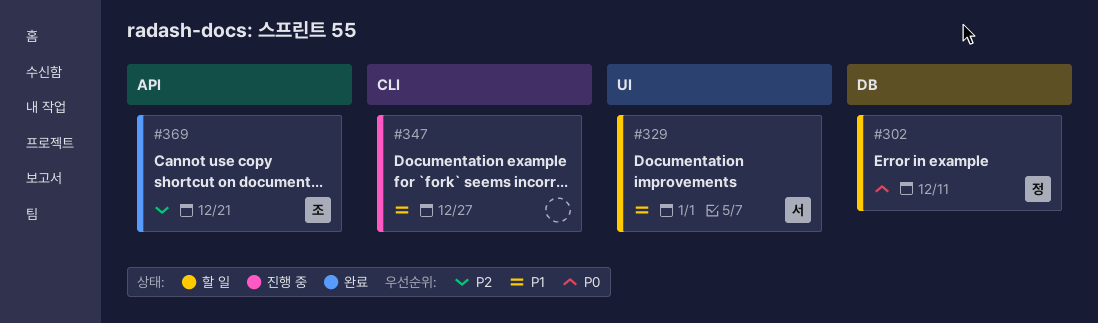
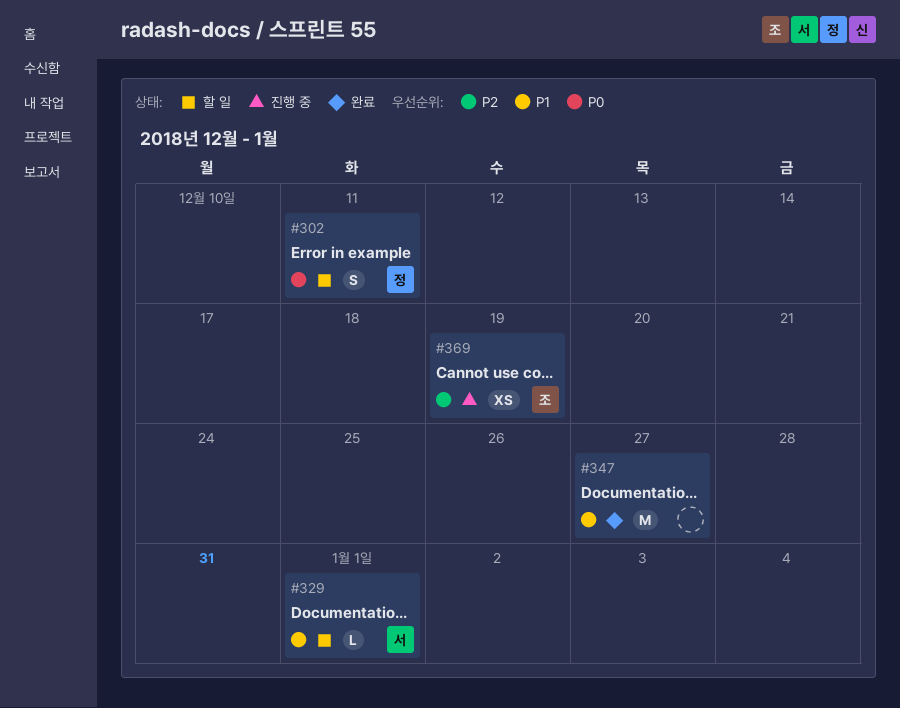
#347, status: 진행 중 -> 완료
#369, status: 완료 -> 진행 중
#369, due: Dec 21 -> Dec 19

